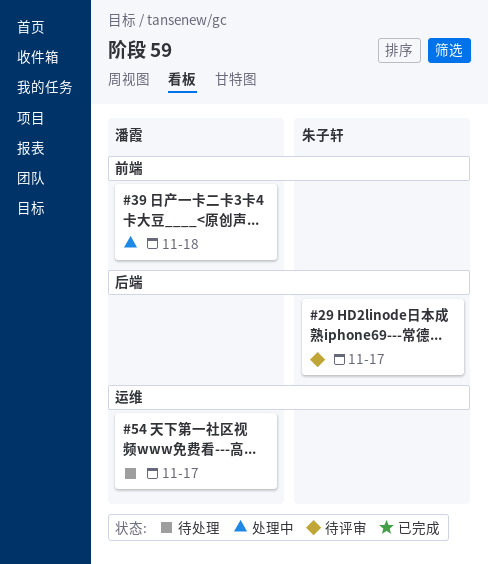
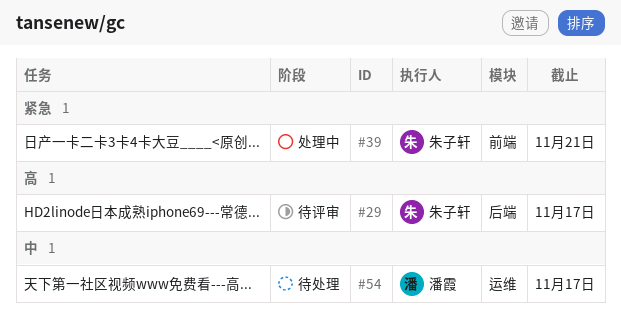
#39, owner: 潘霞 -> 朱子轩
#39, due: Nov 18 -> Nov 21

